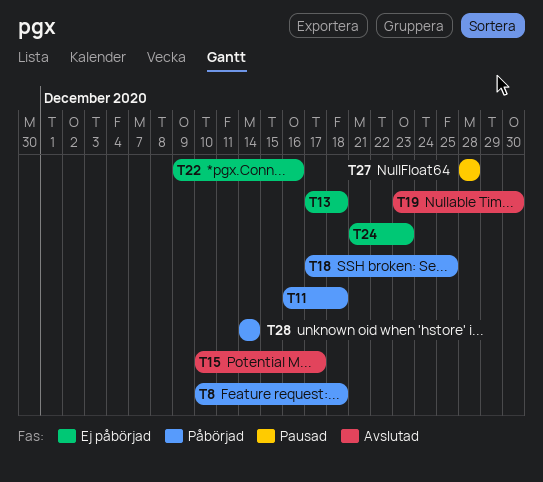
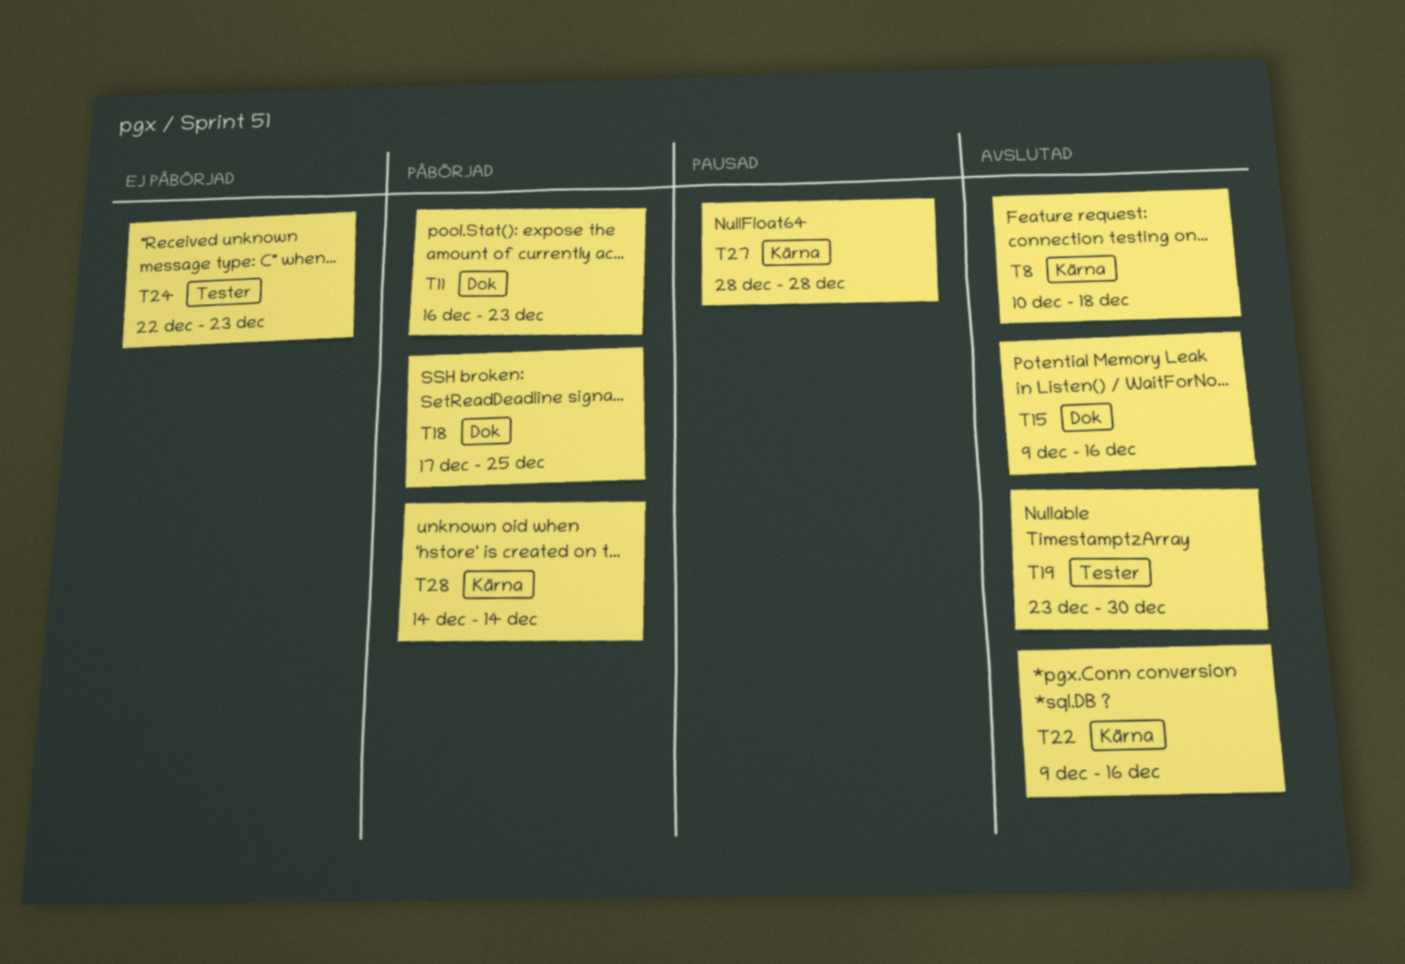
T8, status: Påbörjad -> Avslutad
T11, due: Dec 18 -> Dec 23
T13: present -> none
T15, start: Dec 10 -> Dec 9
T15, due: Dec 17 -> Dec 16
T22, status: Ej påbörjad -> Avslutad
T24, start: Dec 21 -> Dec 22

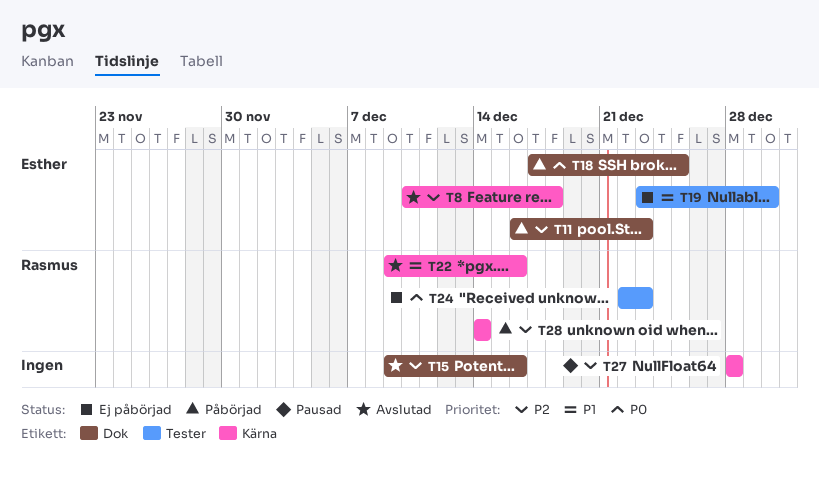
T19, status: Avslutad -> Ej påbörjad

